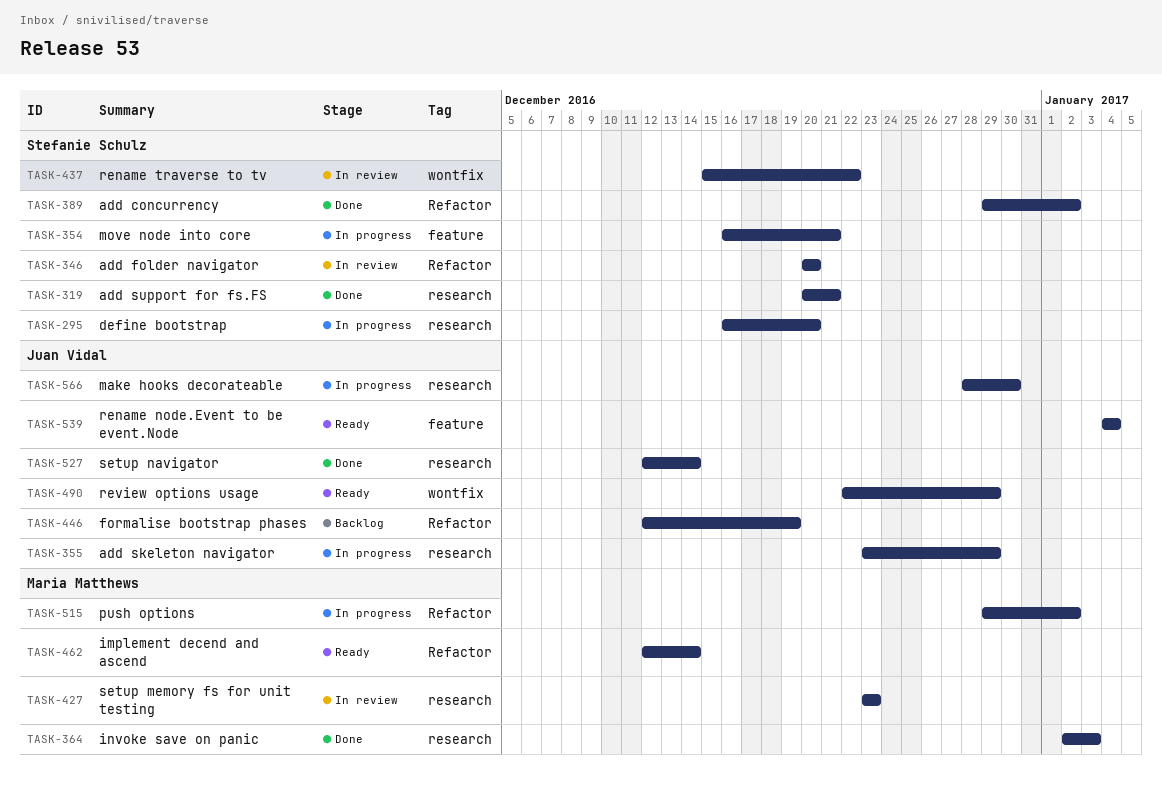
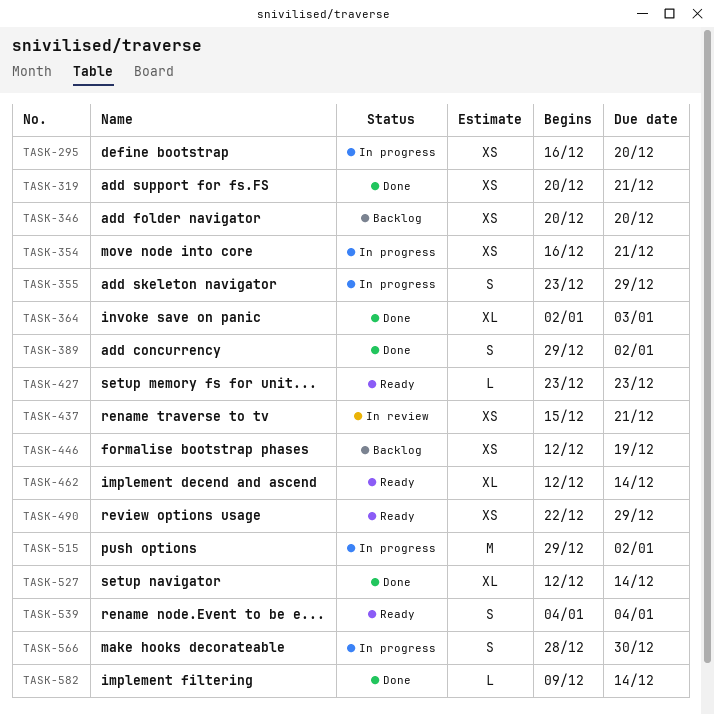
TASK-346, status: In review -> Backlog
TASK-427, status: In review -> Ready
TASK-437, due: Dec 22 -> Dec 21
TASK-582: none -> present

